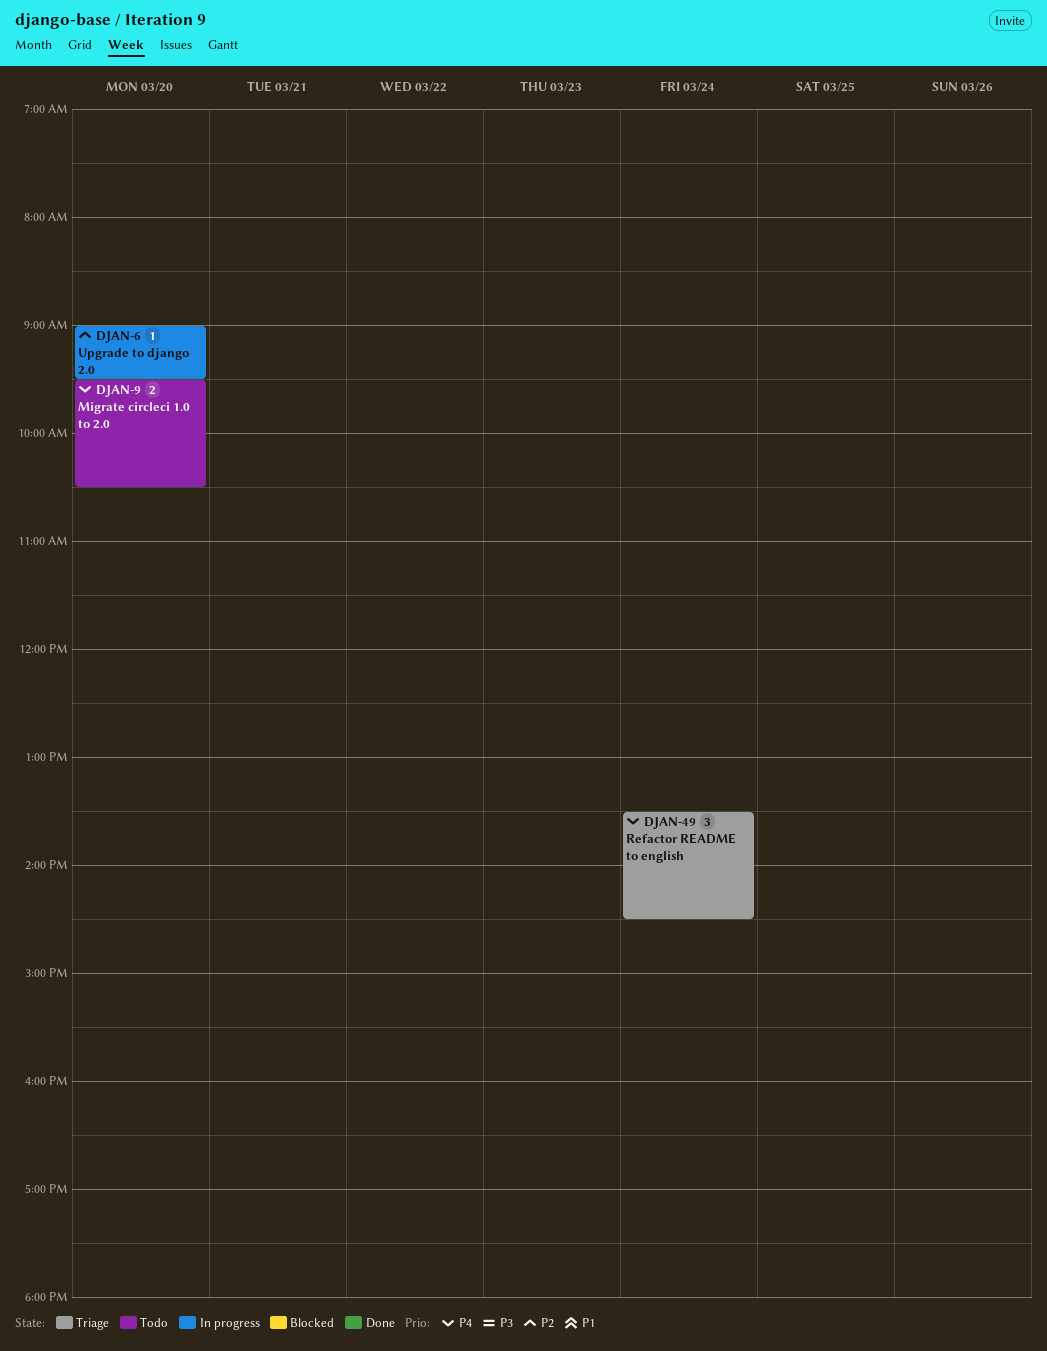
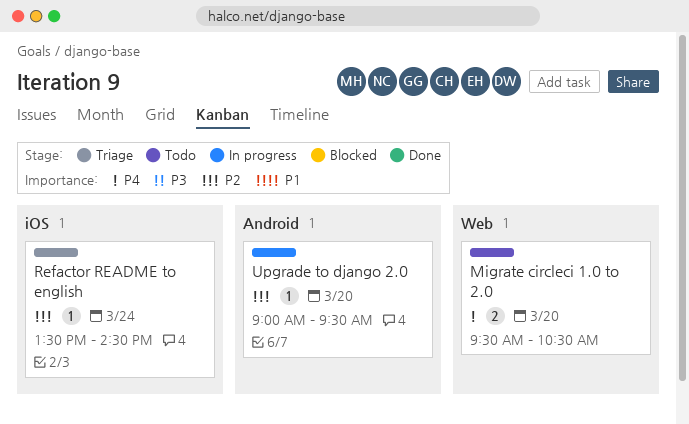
Refactor README to english, priority: P4 -> P2
Refactor README to english, estimate: 3 -> 1

